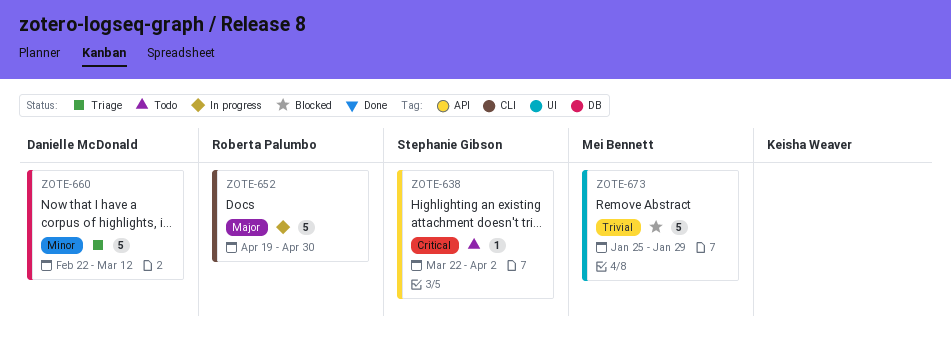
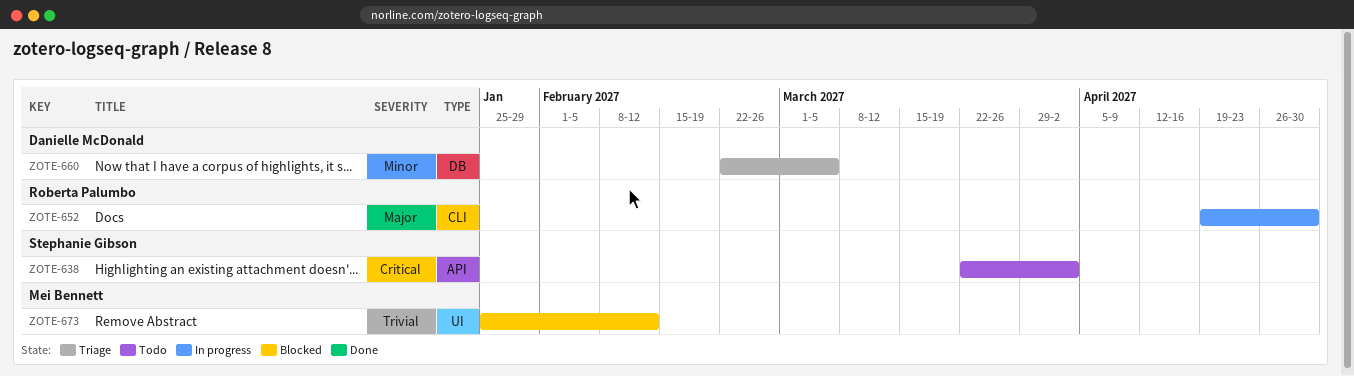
ZOTE-660, due: Mar 12 -> Mar 5
ZOTE-673, due: Jan 29 -> Feb 12

